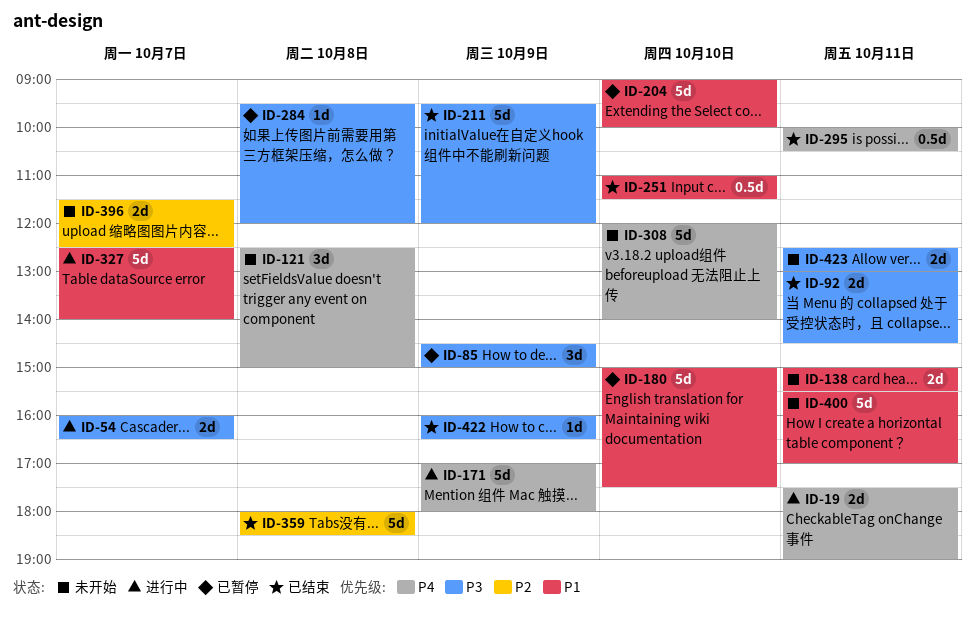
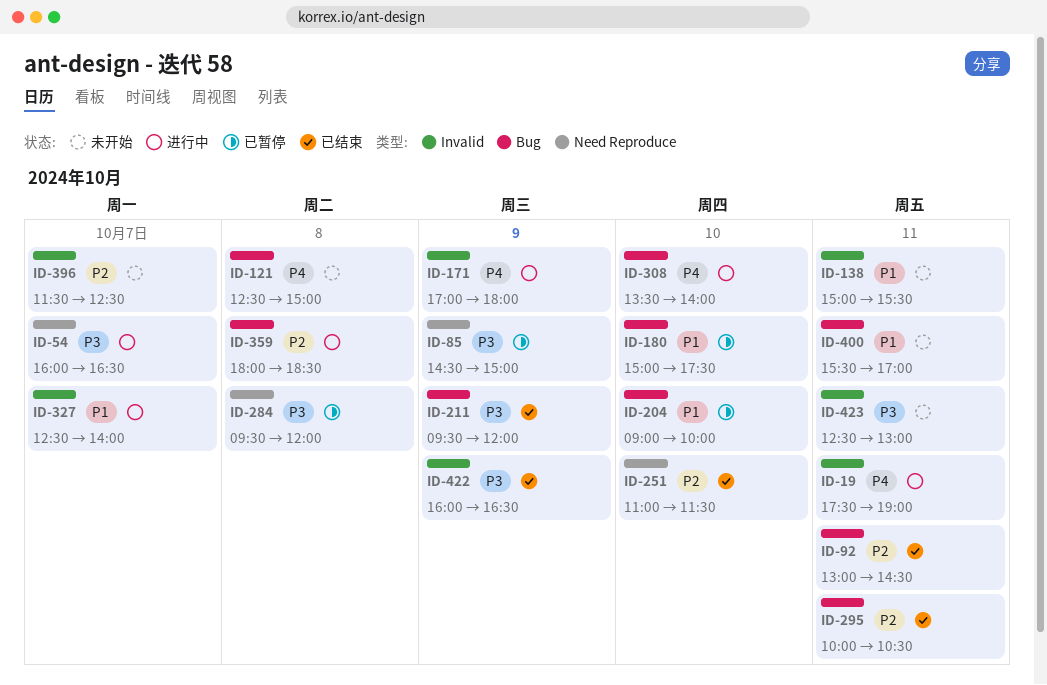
ID-92, priority: P3 -> P2
ID-251, priority: P1 -> P2
ID-295, priority: P4 -> P2
ID-308, status: 未开始 -> 进行中
ID-308, begins: 12:00 -> 13:30
ID-359, status: 已结束 -> 进行中

